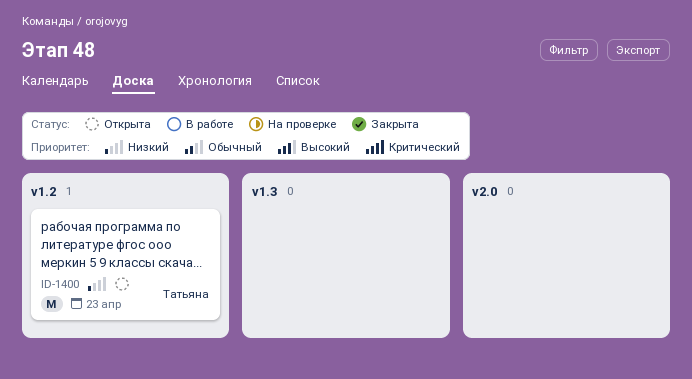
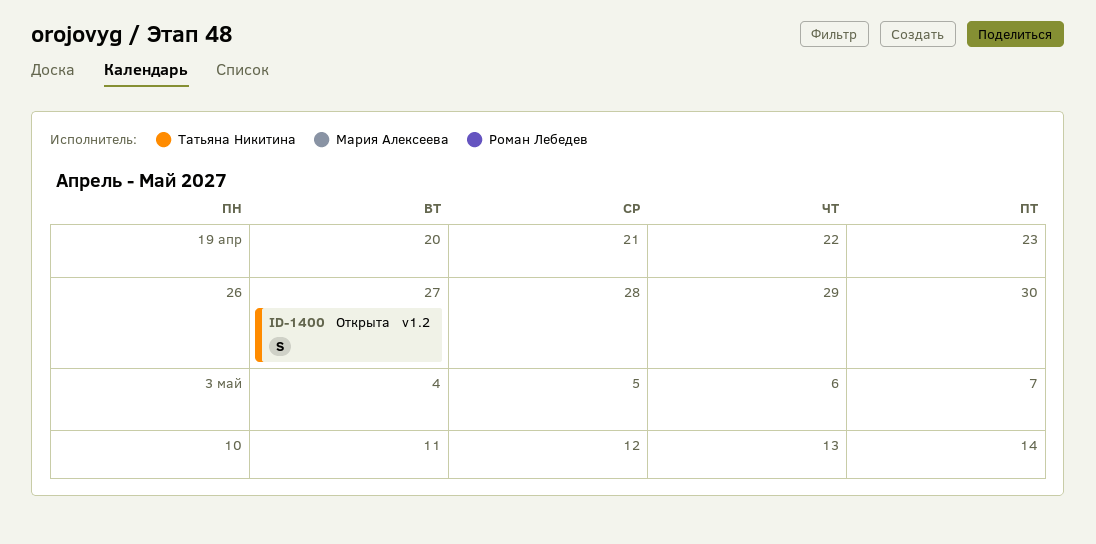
ID-1400, estimate: M -> S
ID-1400, due: Apr 23 -> Apr 27

